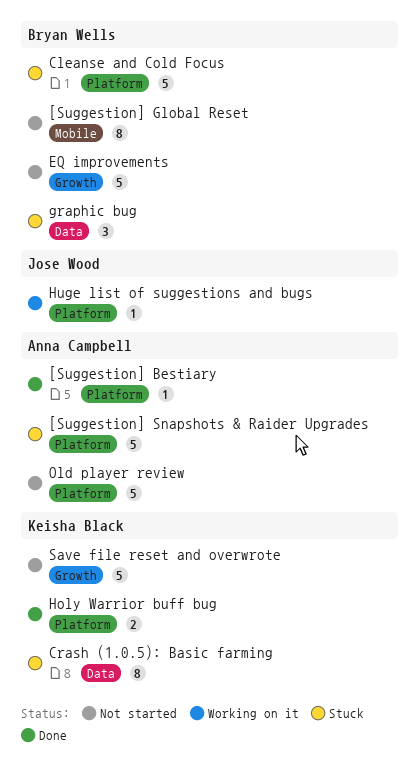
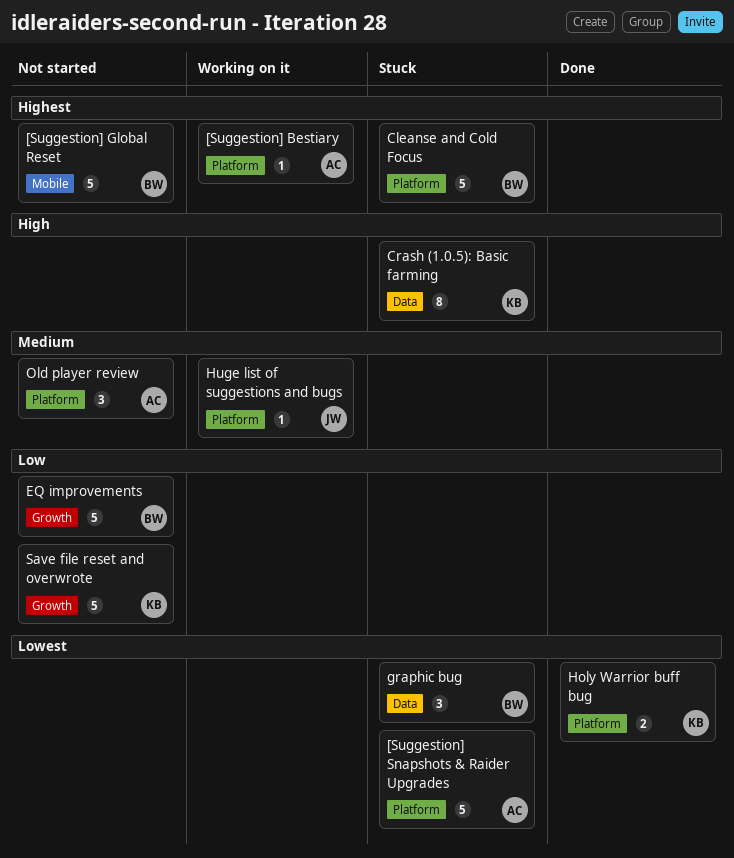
[Suggestion] Bestiary, status: Done -> Working on it
[Suggestion] Global Reset, estimate: 8 -> 5
Old player review, estimate: 5 -> 3

